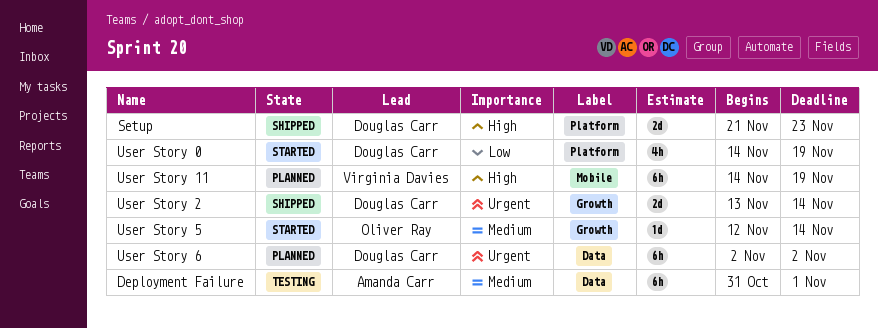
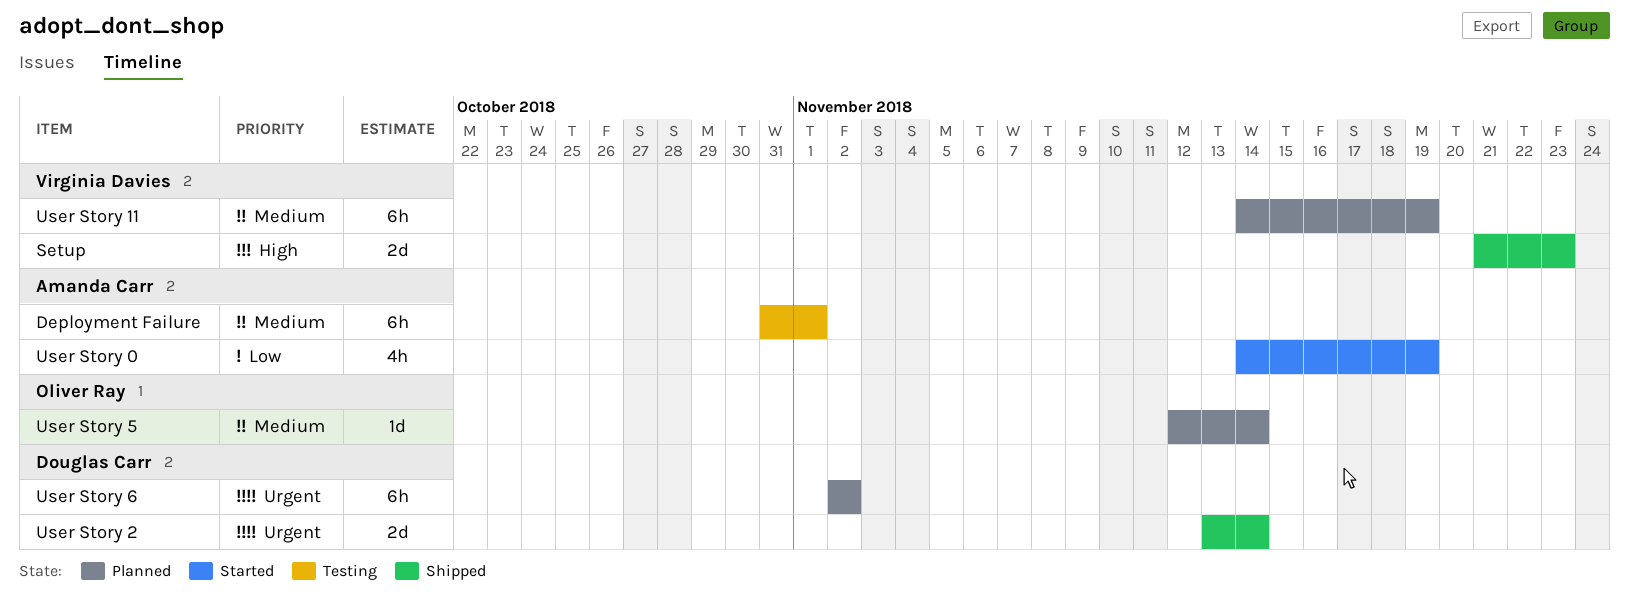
Setup, owner: Douglas Carr -> Virginia Davies
User Story 0, owner: Douglas Carr -> Amanda Carr
User Story 11, priority: High -> Medium
User Story 5, status: Started -> Planned

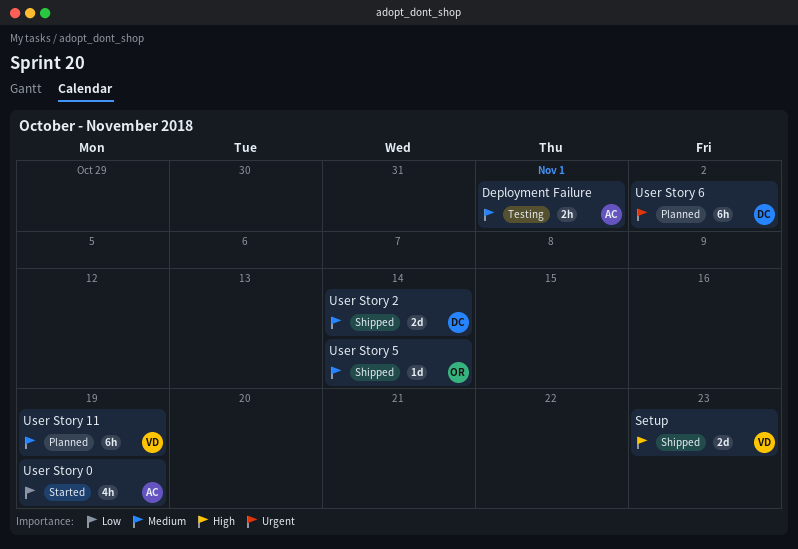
Deployment Failure, estimate: 6h -> 2h
User Story 2, priority: Urgent -> Medium
User Story 5, status: Planned -> Shipped

